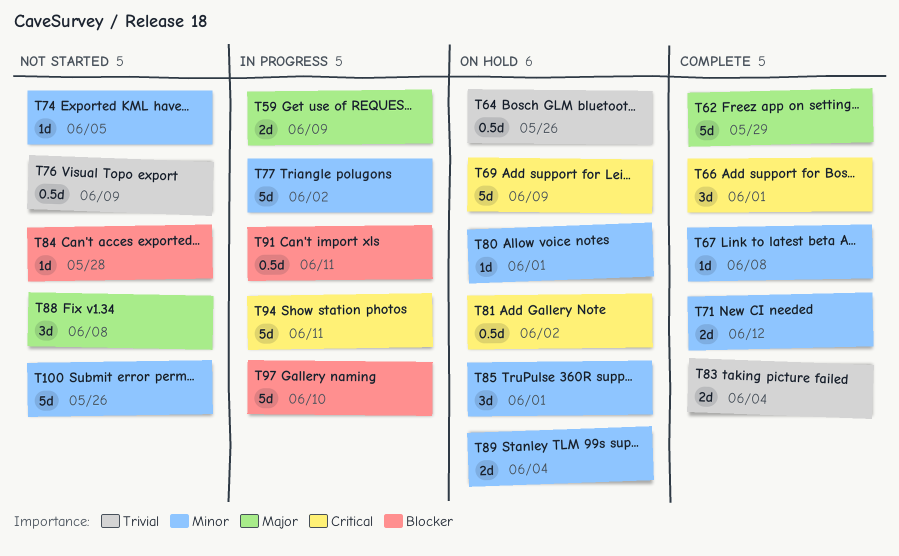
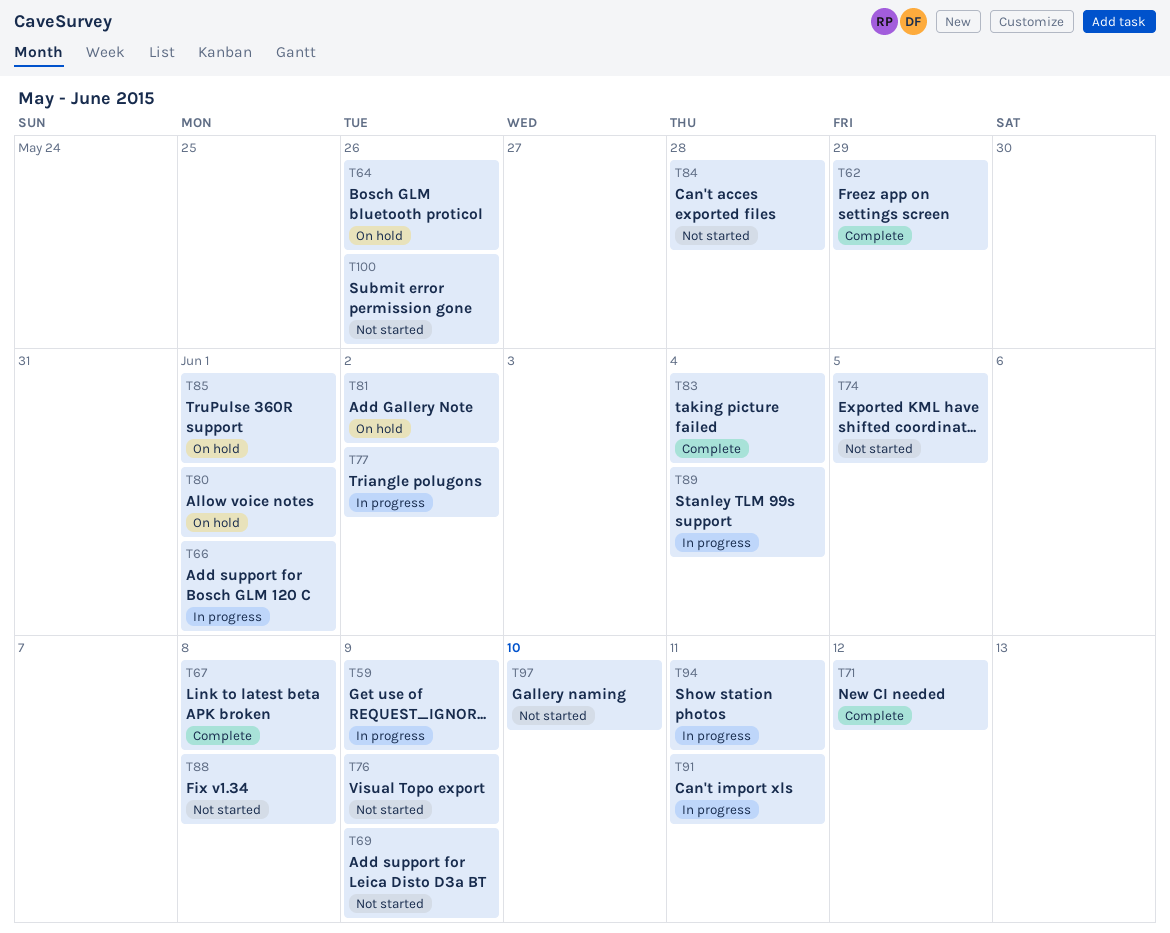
T66, status: Complete -> In progress
T69, status: On hold -> Not started
T89, status: On hold -> In progress
T97, status: In progress -> Not started

